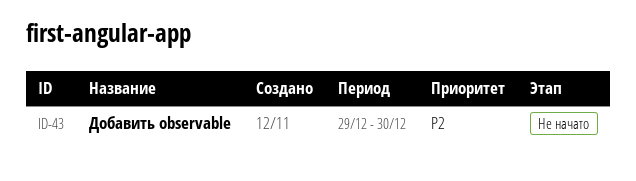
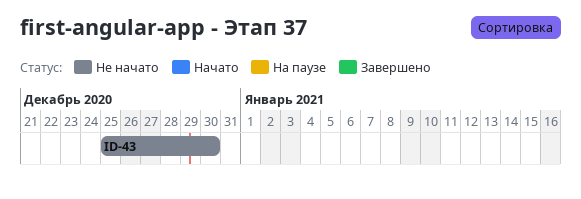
ID-43, start: Dec 29 -> Dec 25

